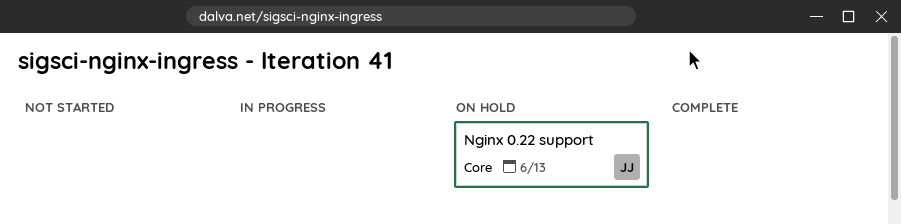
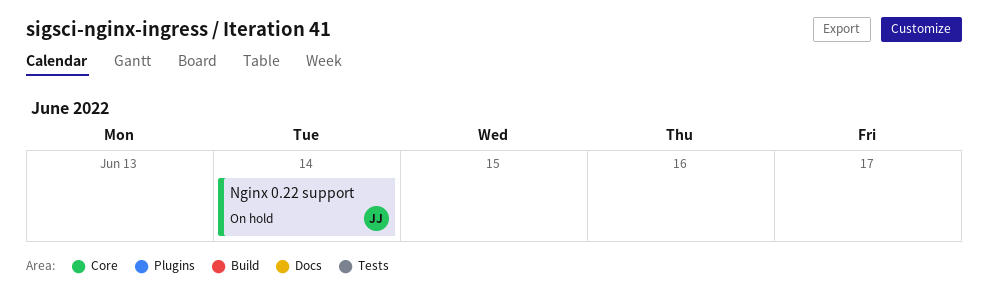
Nginx 0.22 support, due: Jun 13 -> Jun 14

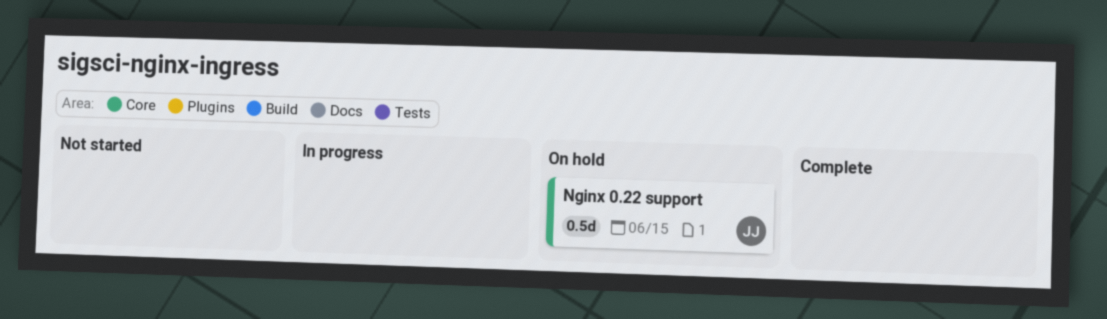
Nginx 0.22 support, due: Jun 14 -> Jun 15

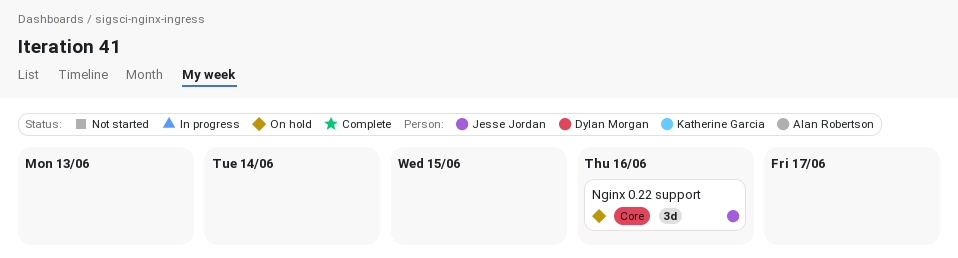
Nginx 0.22 support, estimate: 0.5d -> 3d
Nginx 0.22 support, due: Jun 15 -> Jun 16

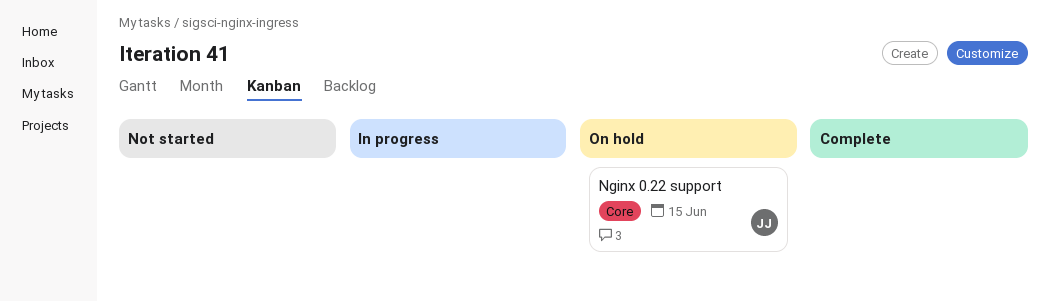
Nginx 0.22 support, due: Jun 16 -> Jun 15

